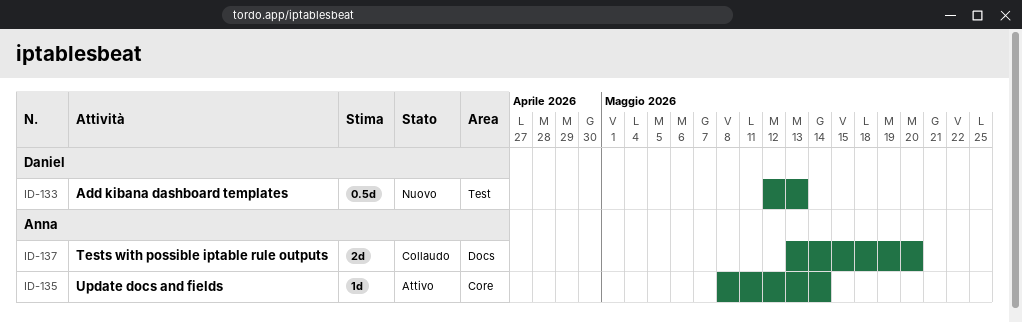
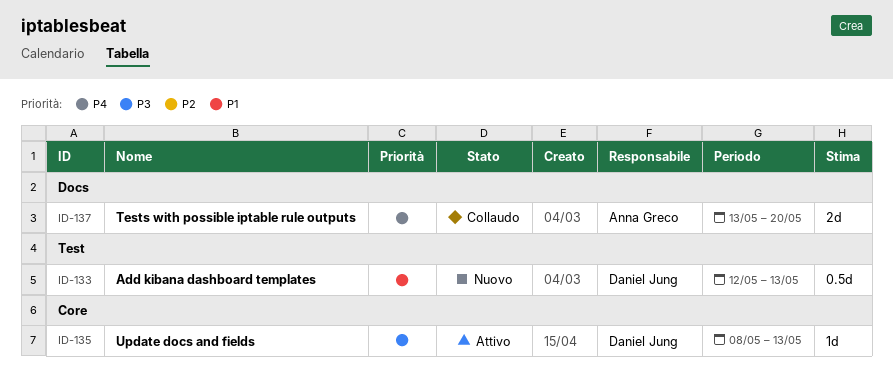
ID-135, owner: Anna Greco -> Daniel Jung
ID-135, due: May 14 -> May 13

